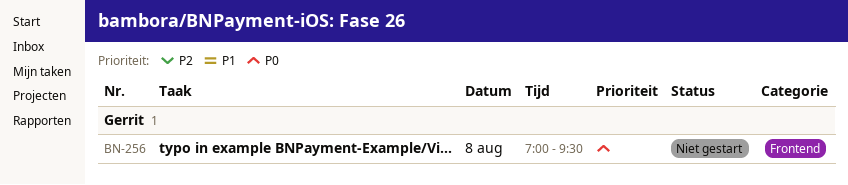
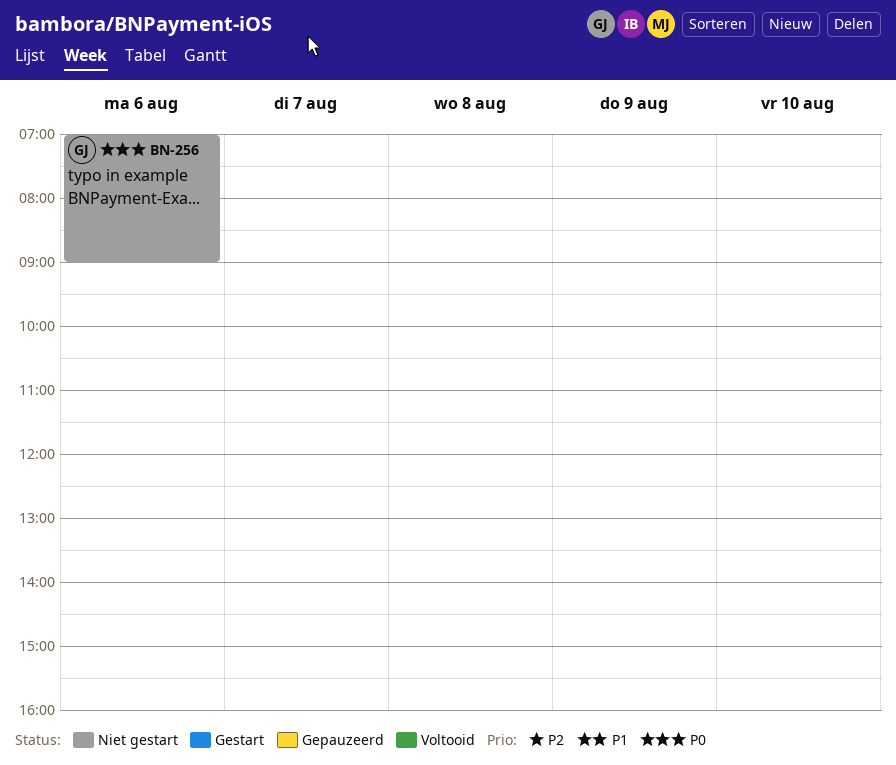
BN-256, day: Aug 8 -> Aug 6
BN-256, ends: 09:30 -> 09:00

